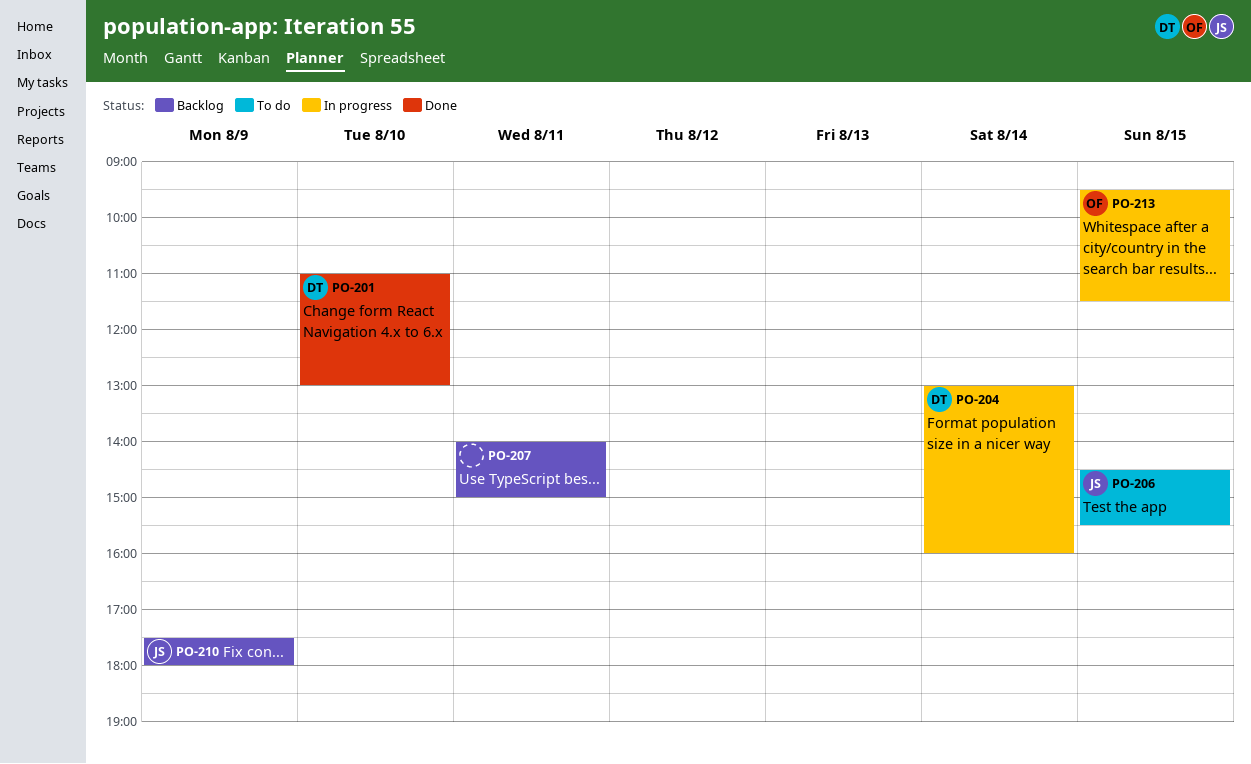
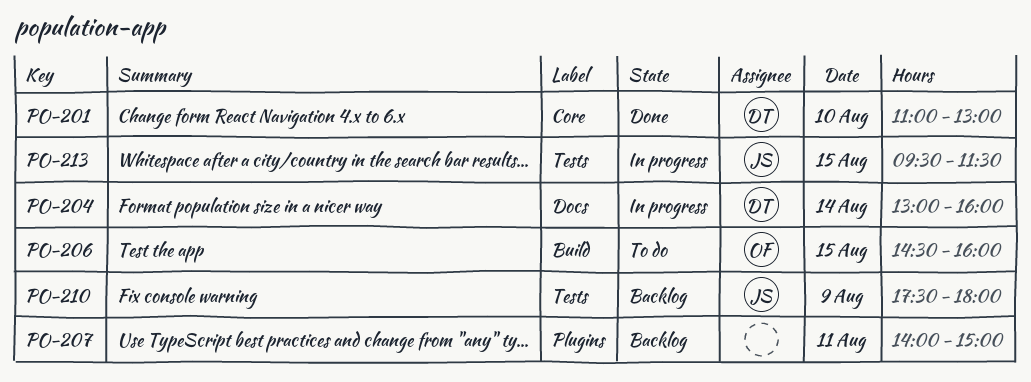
PO-206, owner: JS -> OF
PO-206, ends: 15:30 -> 16:00
PO-213, owner: OF -> JS

